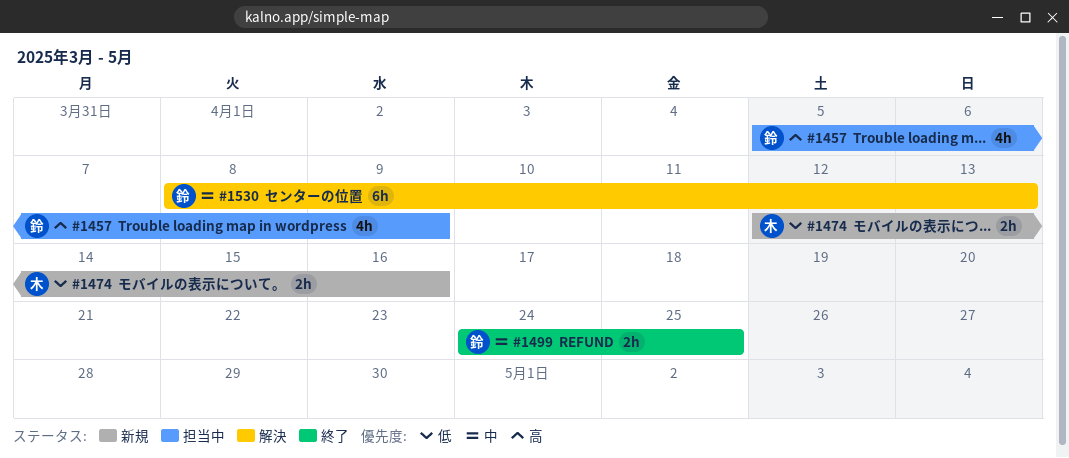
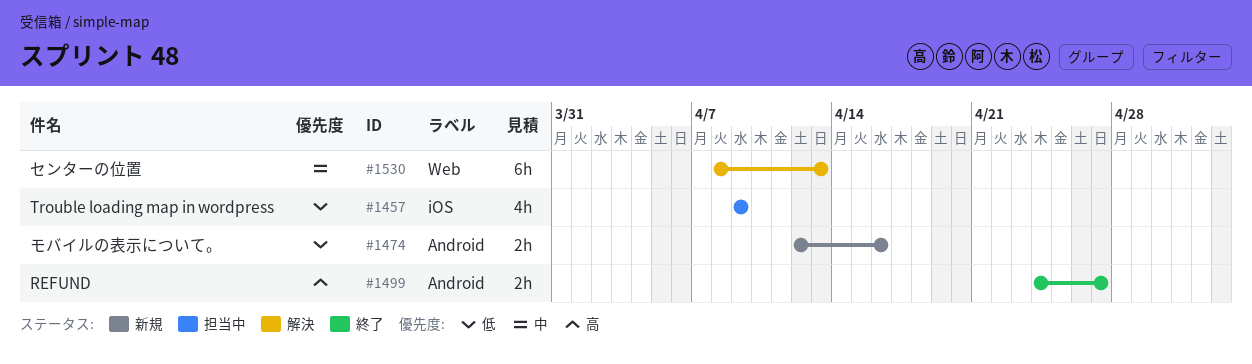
#1457, priority: 高 -> 低
#1457, start: Apr 5 -> Apr 9
#1499, priority: 中 -> 高
#1499, due: Apr 25 -> Apr 27

